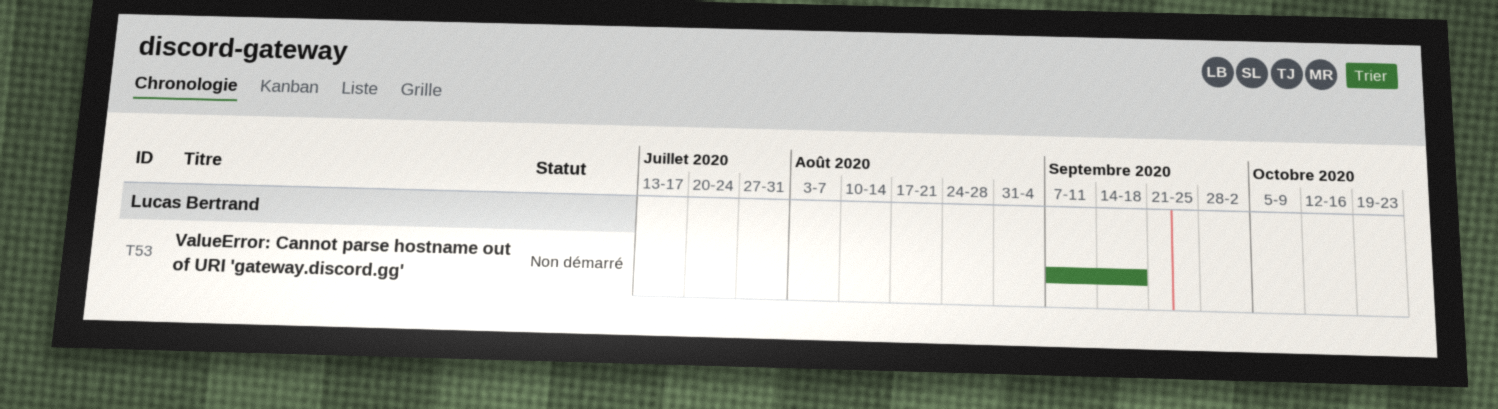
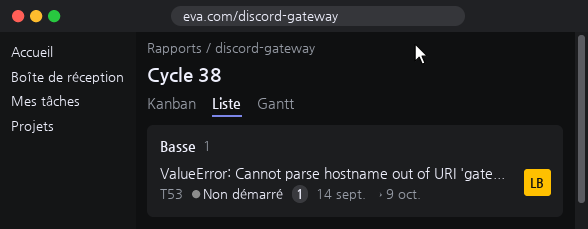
T53, start: Sep 7 -> Sep 14
T53, due: Sep 18 -> Oct 9

